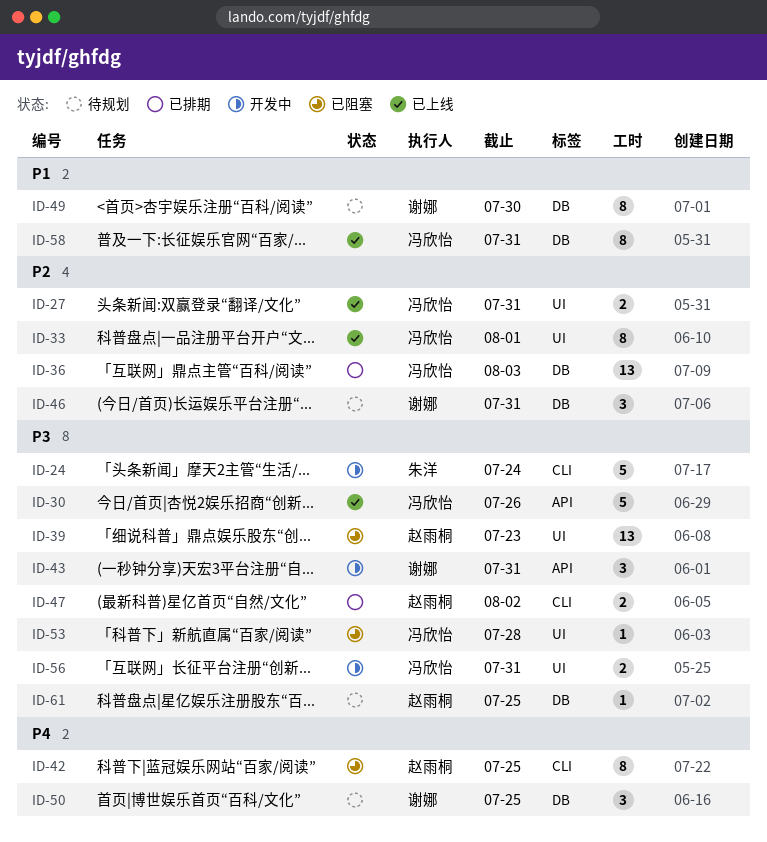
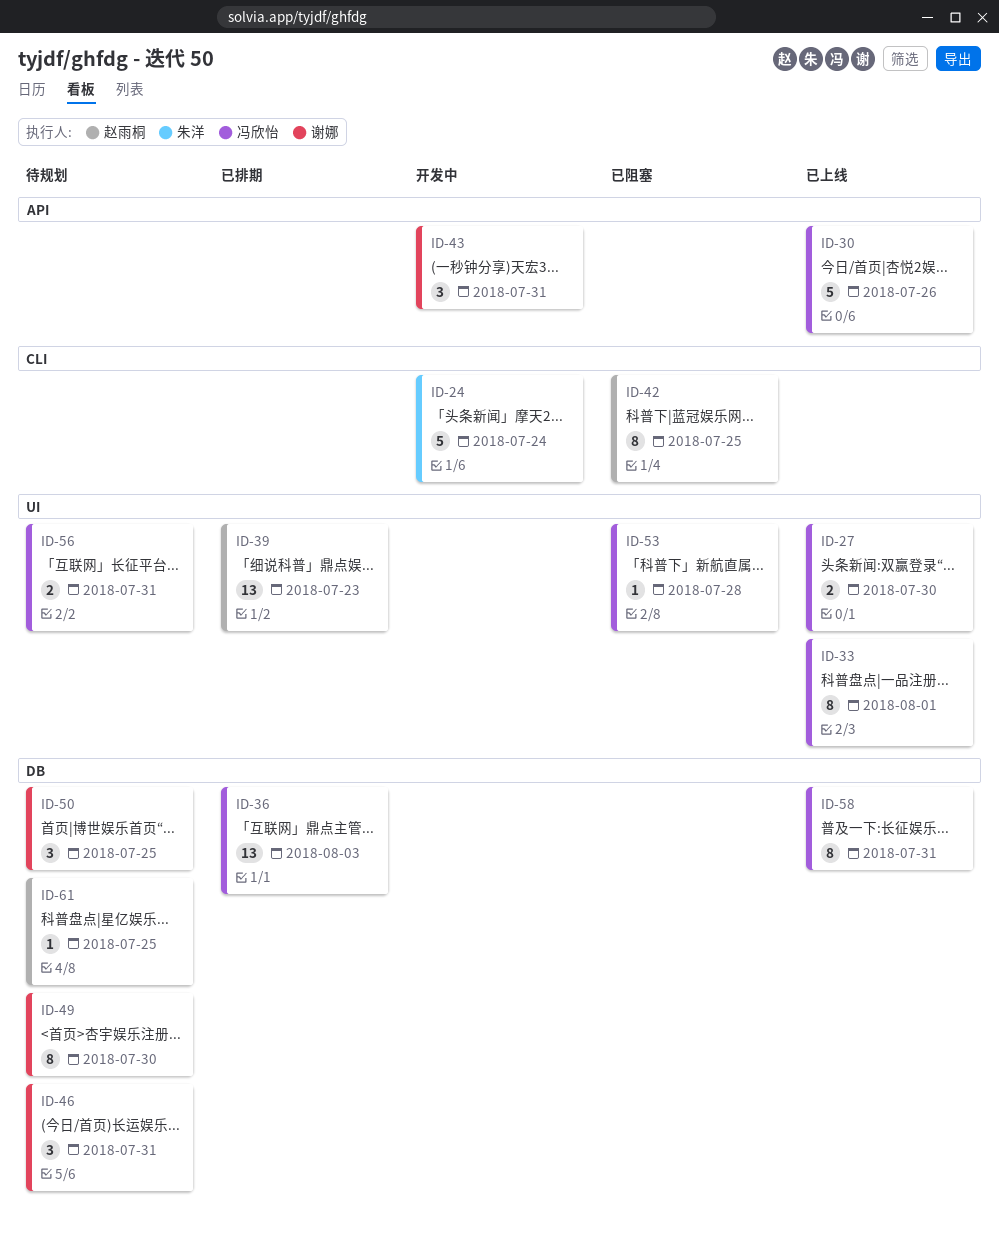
ID-27, due: Jul 31 -> Jul 30
ID-39, status: 已阻塞 -> 已排期
ID-47: present -> none
ID-56, status: 开发中 -> 待规划

